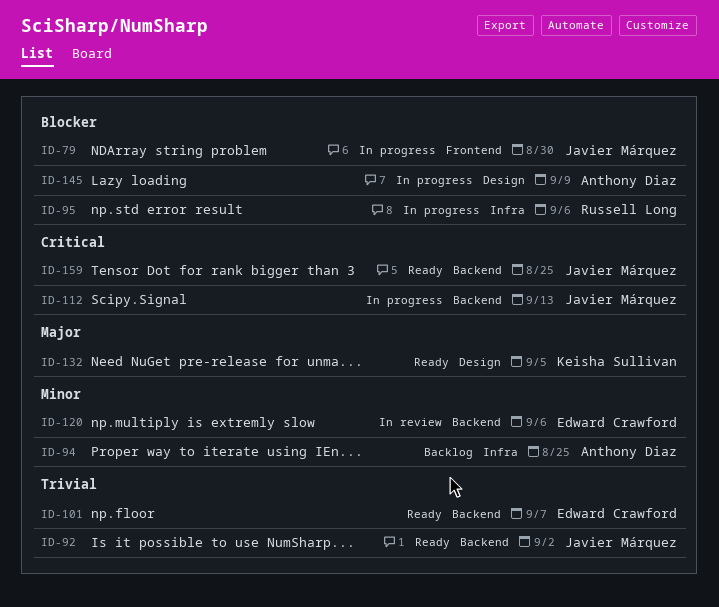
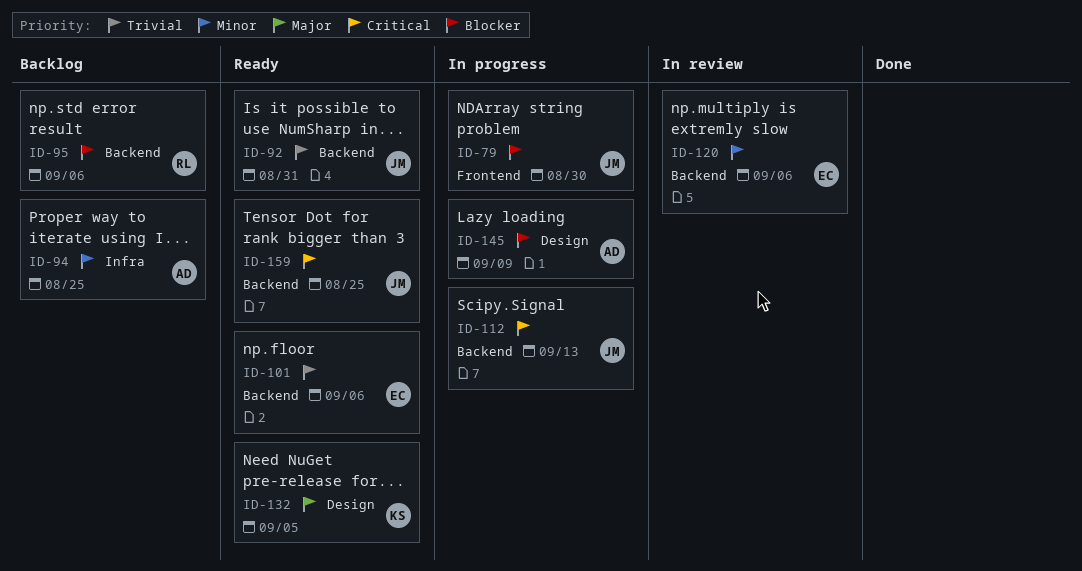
ID-92, due: Sep 2 -> Aug 31
ID-95, status: In progress -> Backlog
ID-95, label: Infra -> Backend
ID-101, due: Sep 7 -> Sep 6

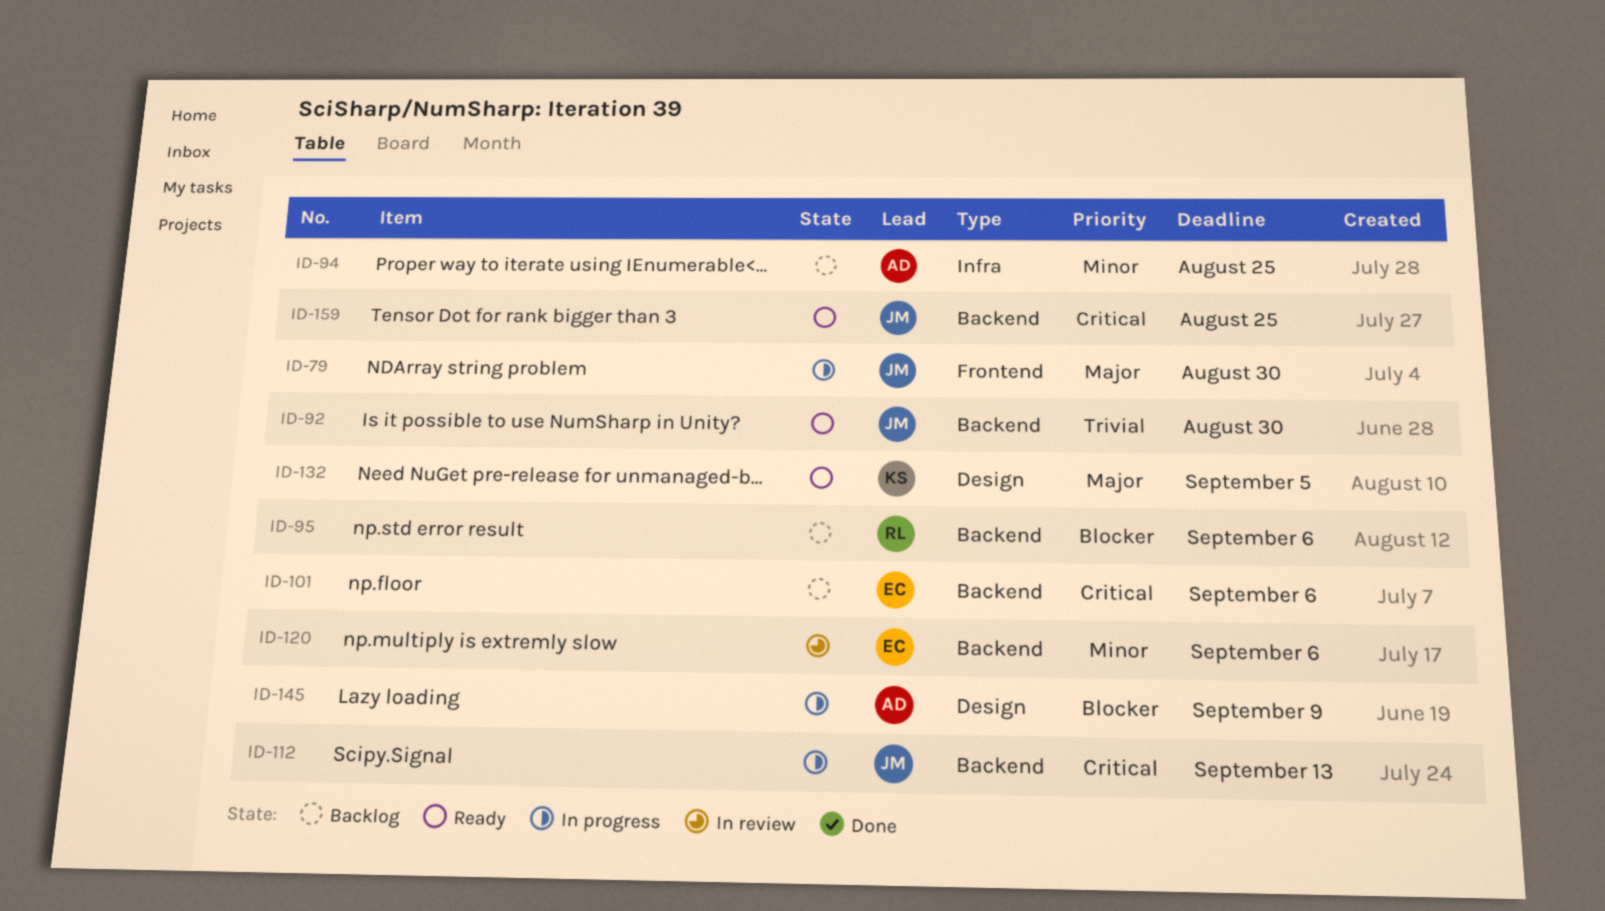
ID-79, priority: Blocker -> Major
ID-92, due: Aug 31 -> Aug 30
ID-101, status: Ready -> Backlog
ID-101, priority: Trivial -> Critical

